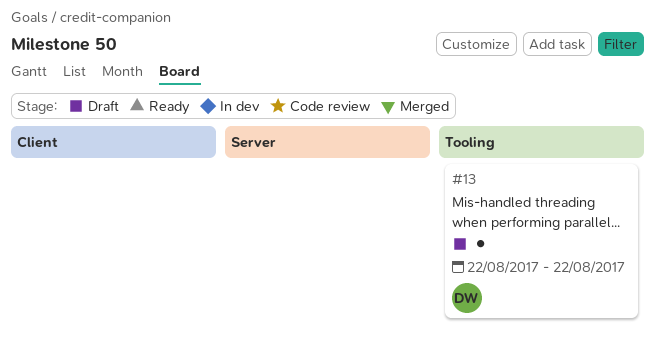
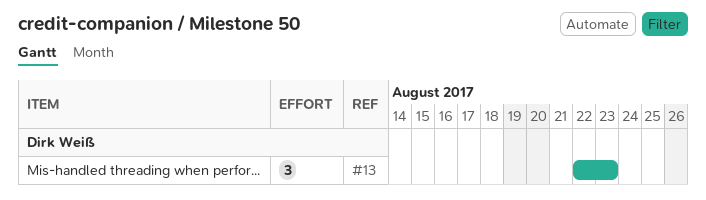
#13, estimate: 1 -> 3
#13, due: Aug 22 -> Aug 23

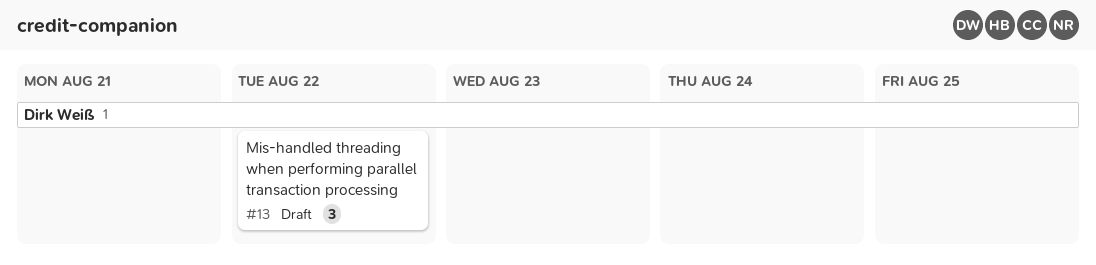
#13, due: Aug 23 -> Aug 22

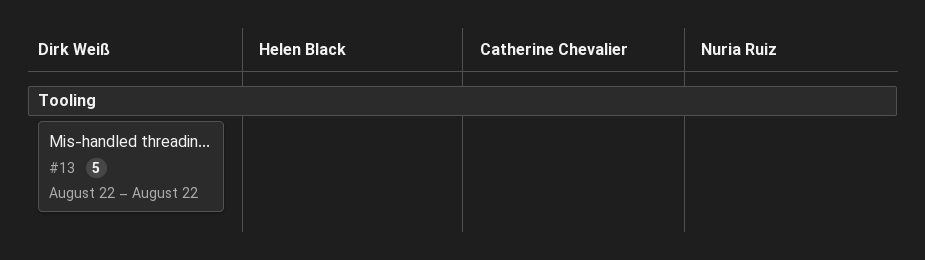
#13, estimate: 3 -> 5

